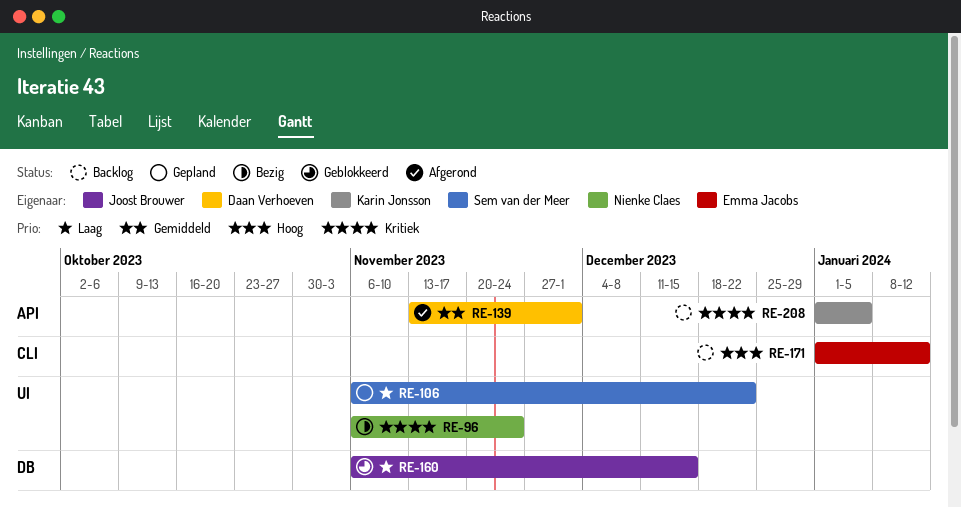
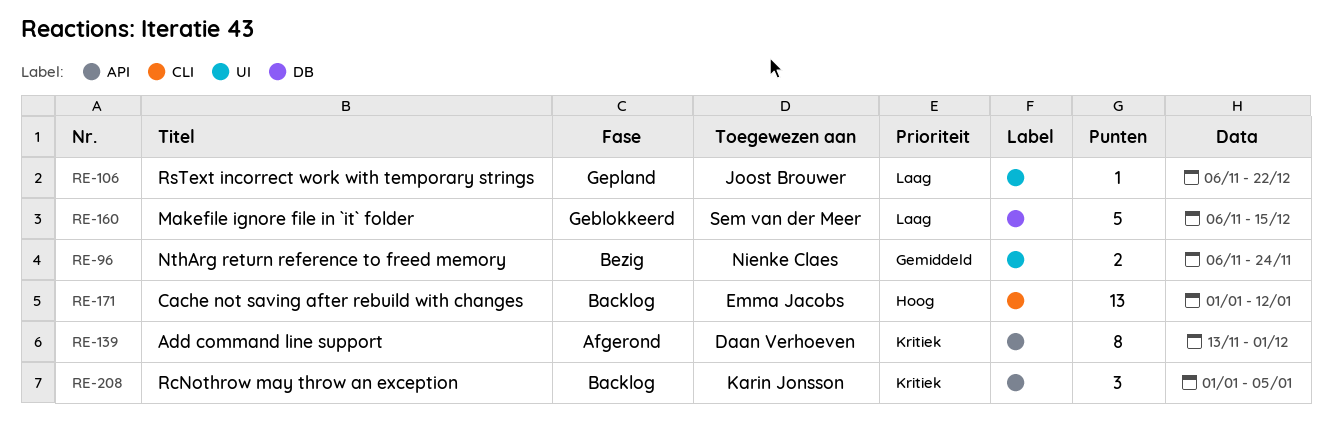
RE-96, priority: Kritiek -> Gemiddeld
RE-106, owner: Sem van der Meer -> Joost Brouwer
RE-139, priority: Gemiddeld -> Kritiek
RE-160, owner: Joost Brouwer -> Sem van der Meer

